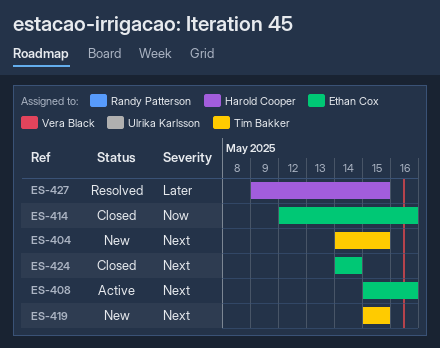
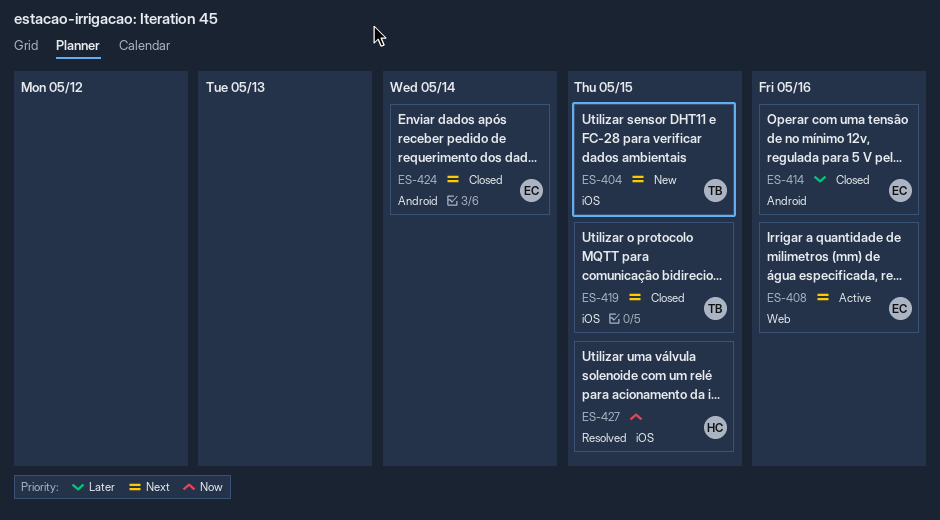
ES-414, priority: Now -> Later
ES-419, status: New -> Closed
ES-427, priority: Later -> Now

